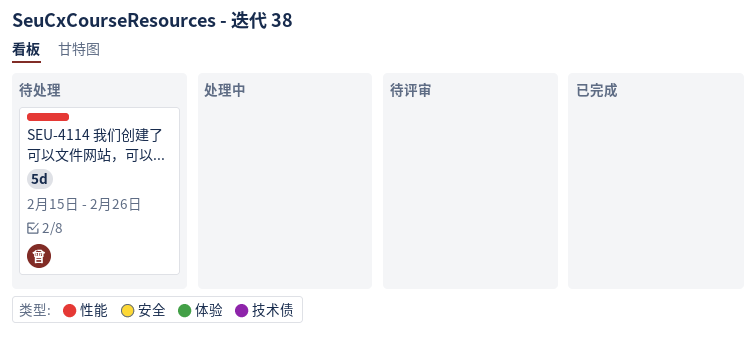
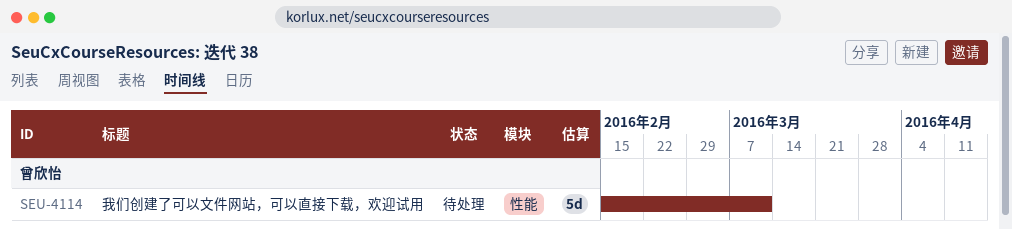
SEU-4114, due: Feb 26 -> Mar 11

